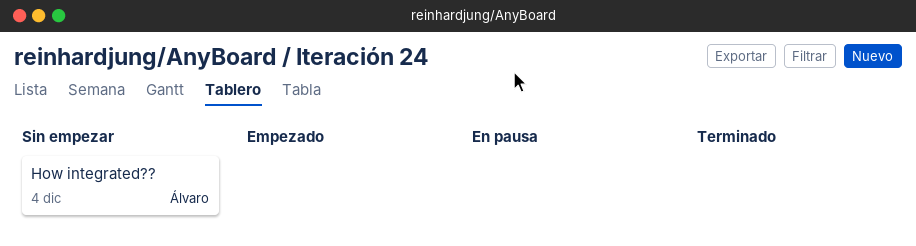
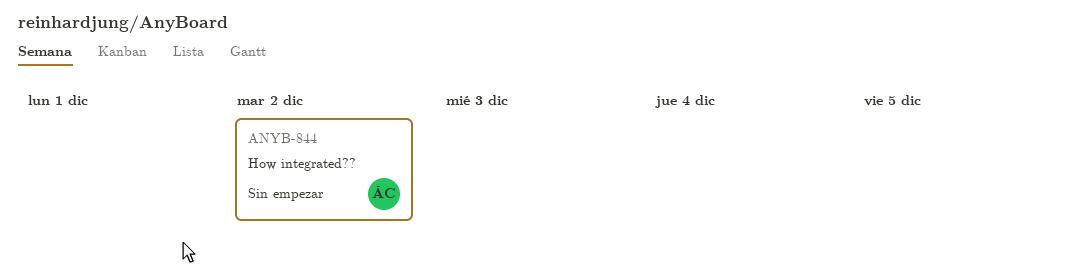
How integrated??, due: Dec 4 -> Dec 2

